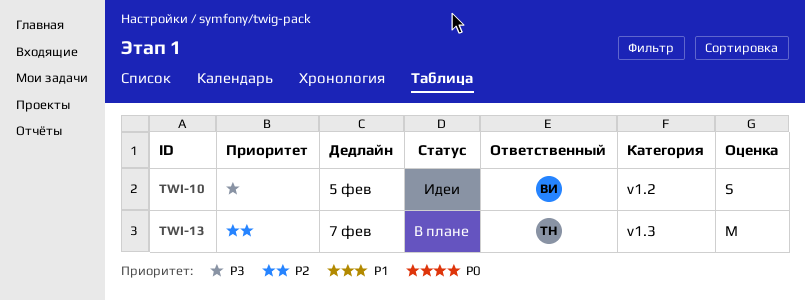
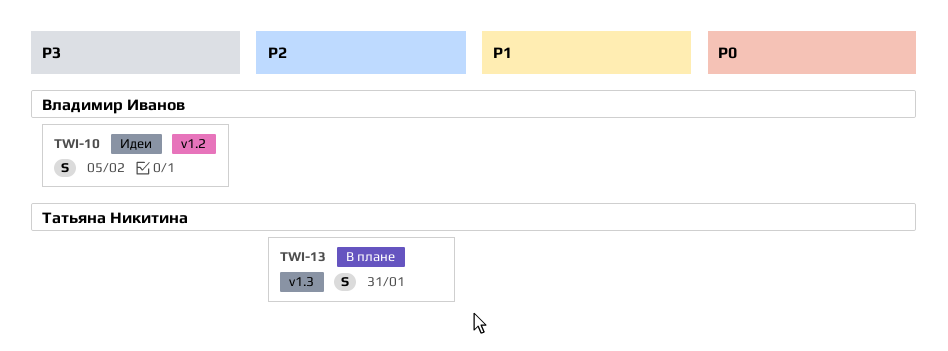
TWI-13, estimate: M -> S
TWI-13, due: Feb 7 -> Jan 31

